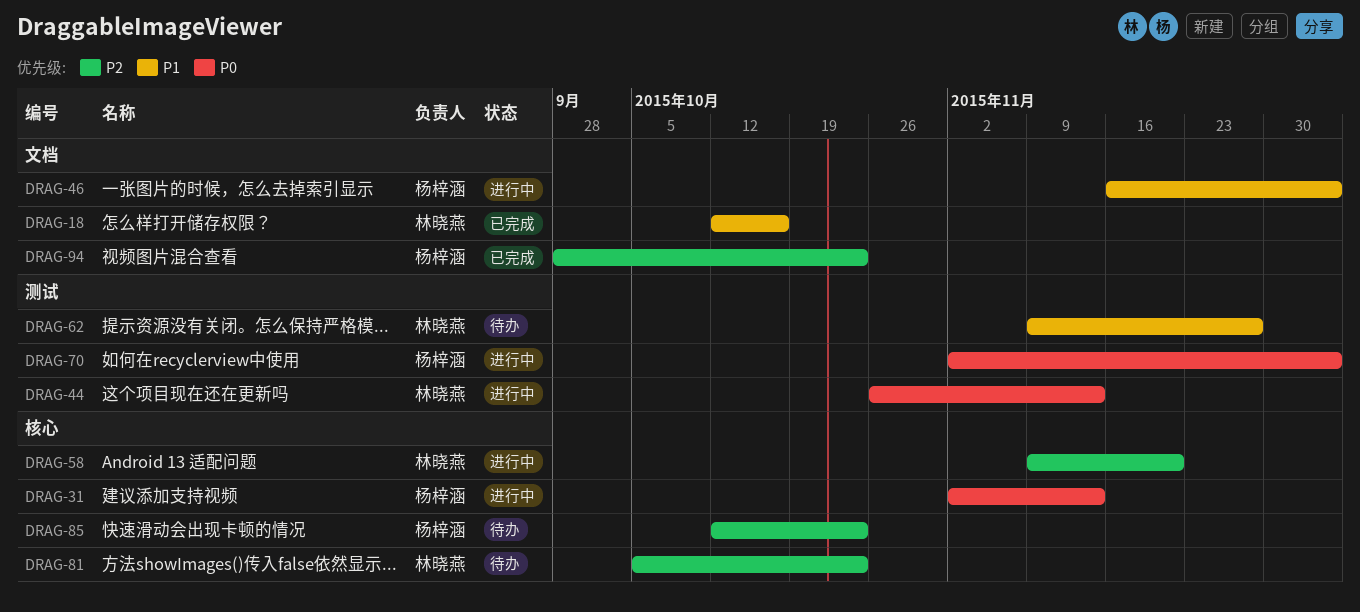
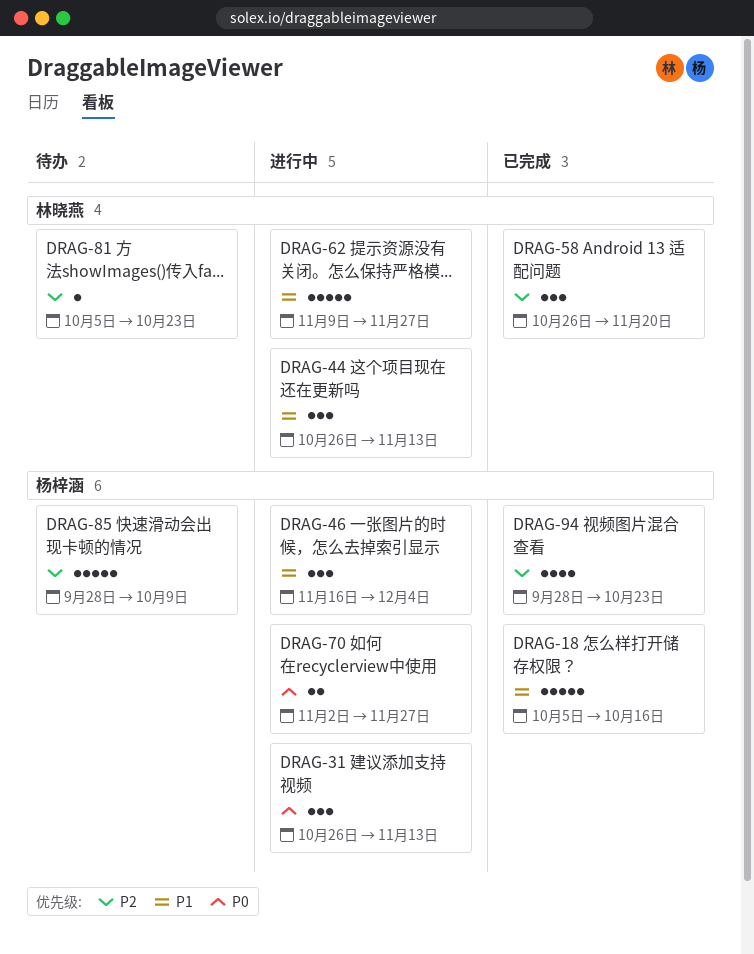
DRAG-18, owner: 林晓燕 -> 杨梓涵
DRAG-18, start: Oct 12 -> Oct 5
DRAG-31, start: Nov 2 -> Oct 26
DRAG-44, priority: P0 -> P1
DRAG-58, status: 进行中 -> 已完成
DRAG-58, start: Nov 9 -> Oct 26
DRAG-62, status: 待办 -> 进行中
DRAG-70, due: Dec 4 -> Nov 27
DRAG-85, start: Oct 12 -> Sep 28
DRAG-85, due: Oct 23 -> Oct 9

